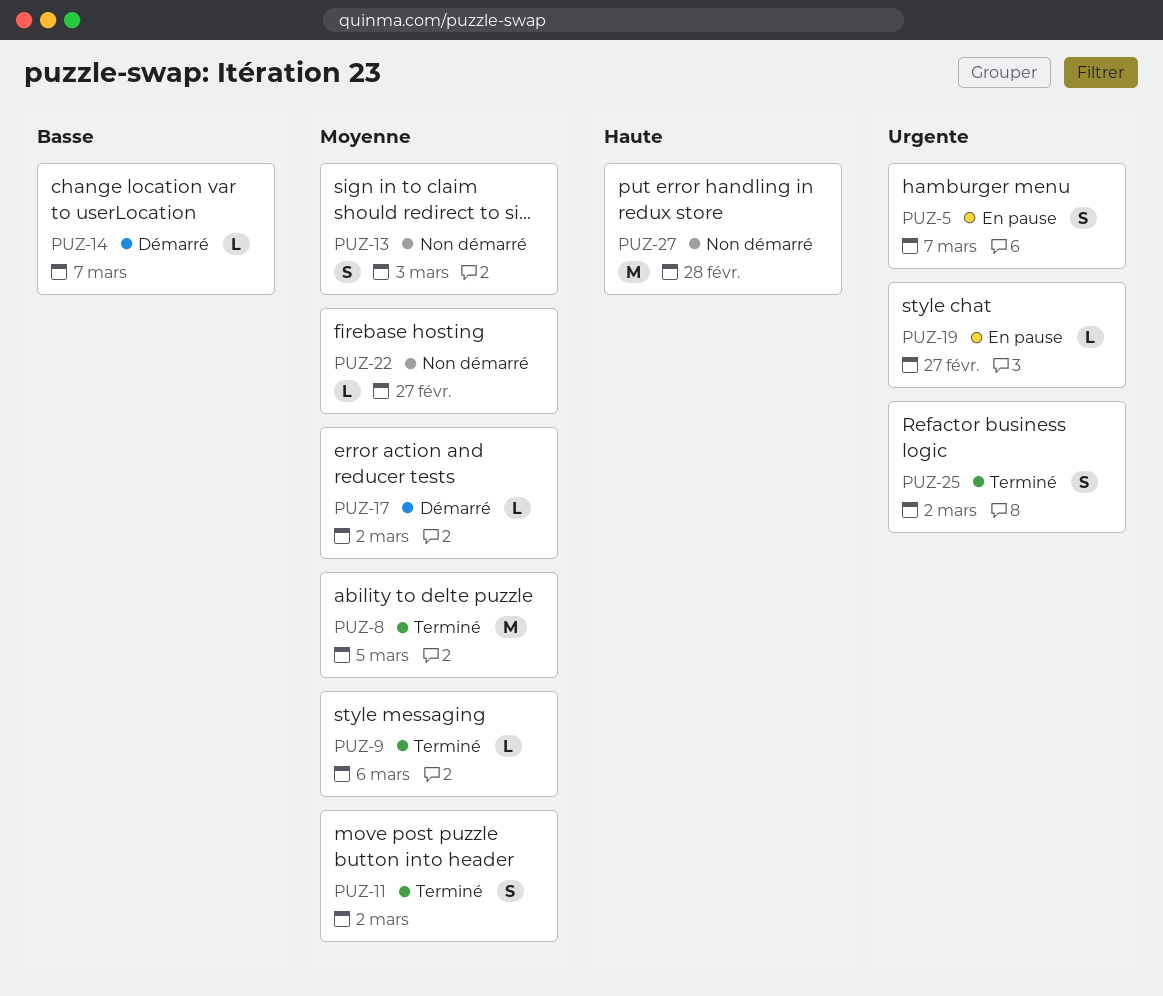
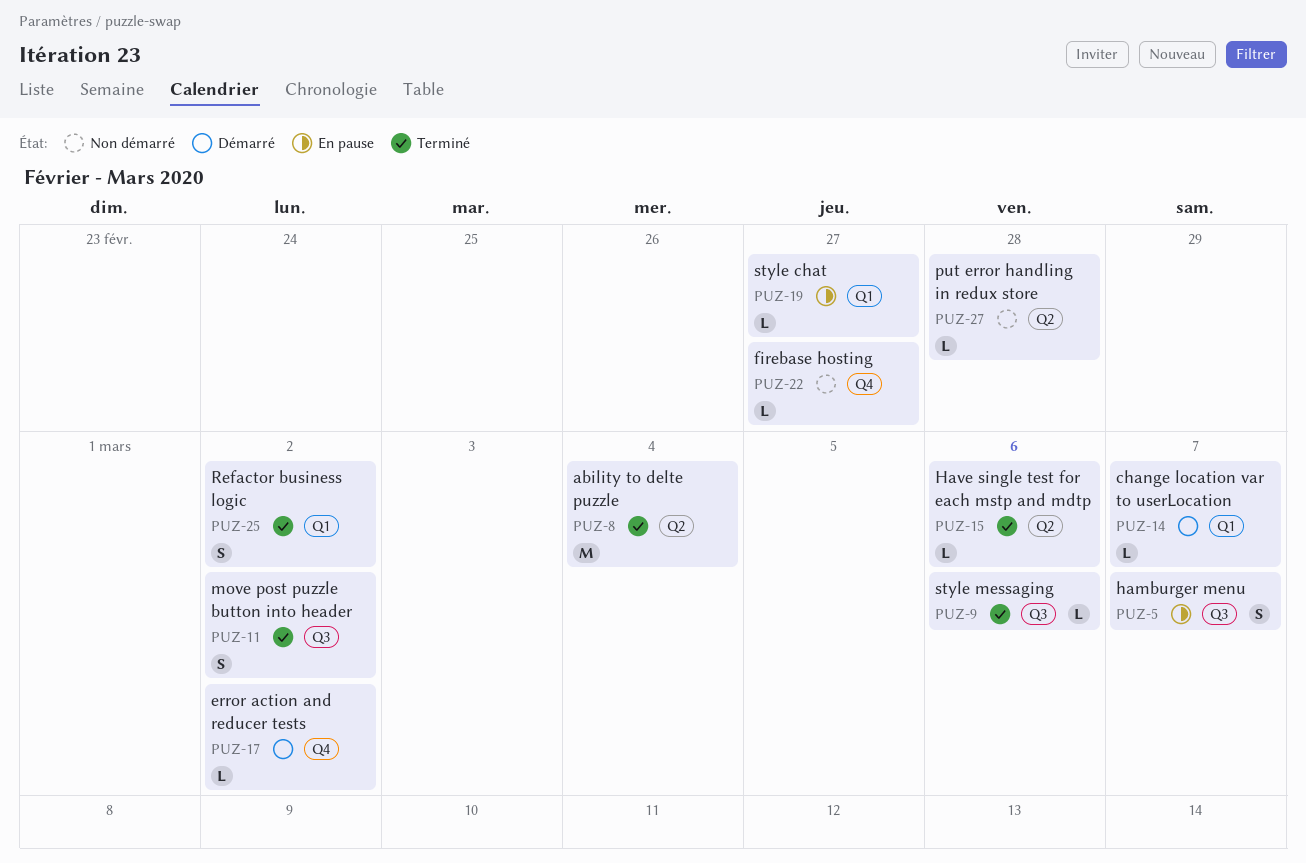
PUZ-8, due: Mar 5 -> Mar 4
PUZ-13: present -> none
PUZ-15: none -> present
PUZ-27, estimate: M -> L

